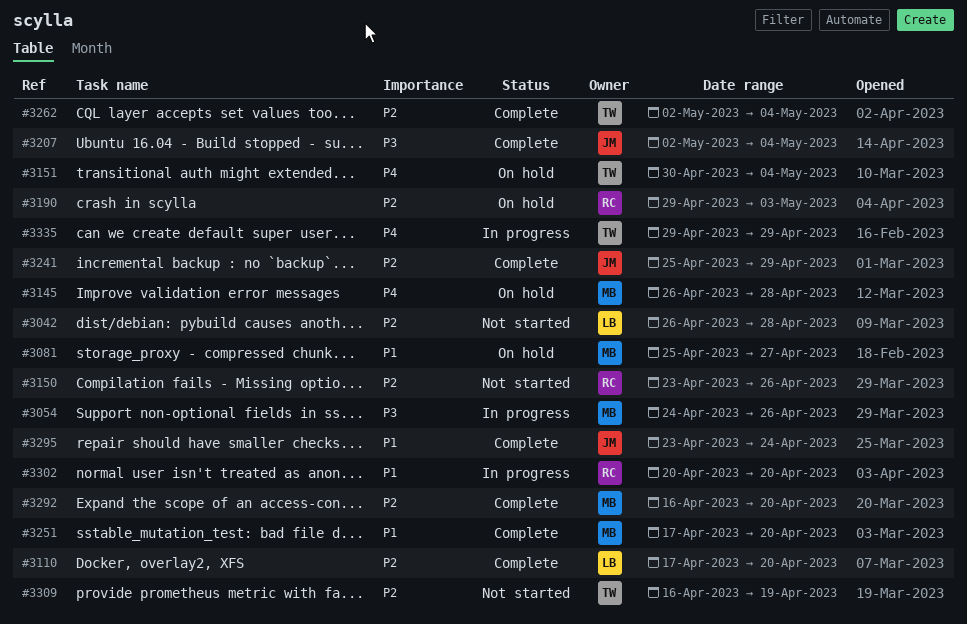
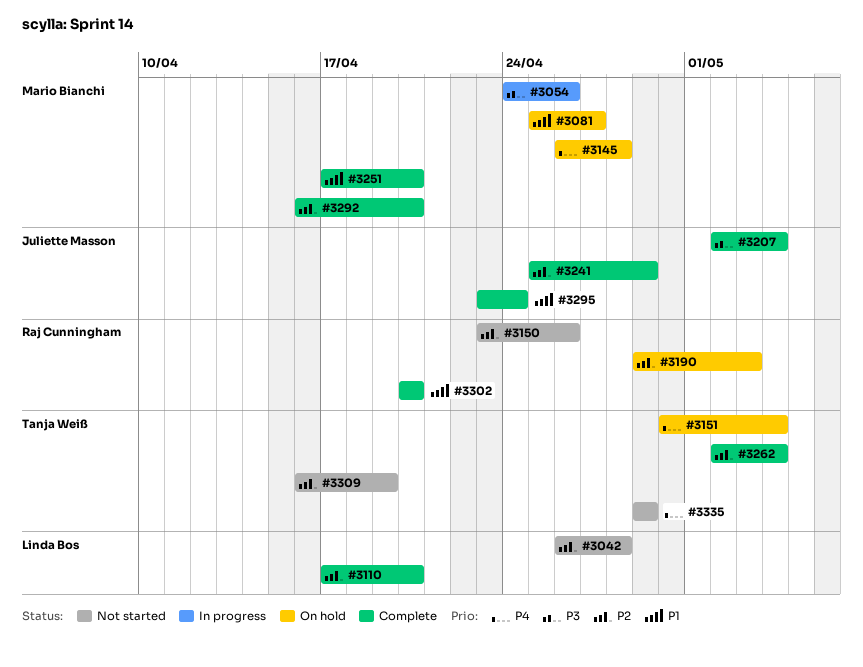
#3302, status: In progress -> Complete
#3335, status: In progress -> Not started

